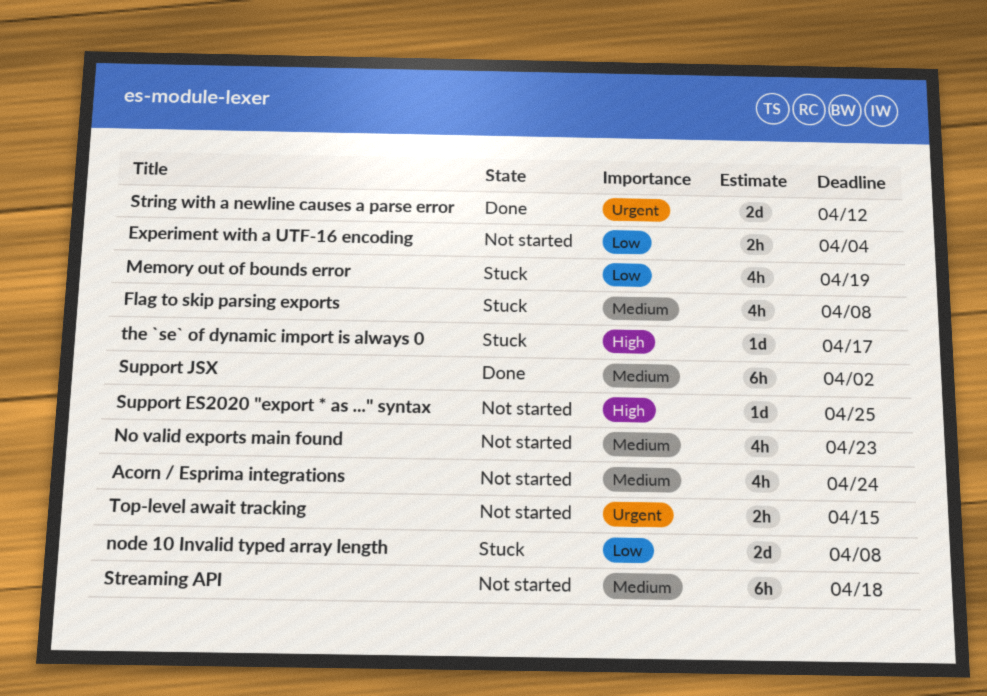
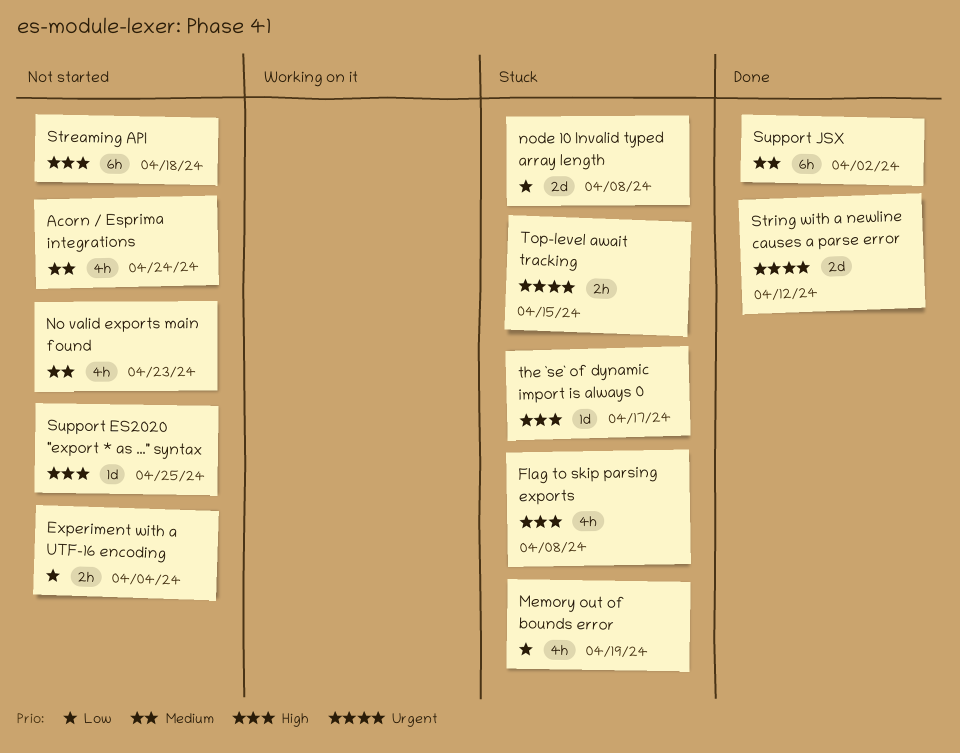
Flag to skip parsing exports, priority: Medium -> High
Streaming API, priority: Medium -> High
Top-level await tracking, status: Not started -> Stuck

